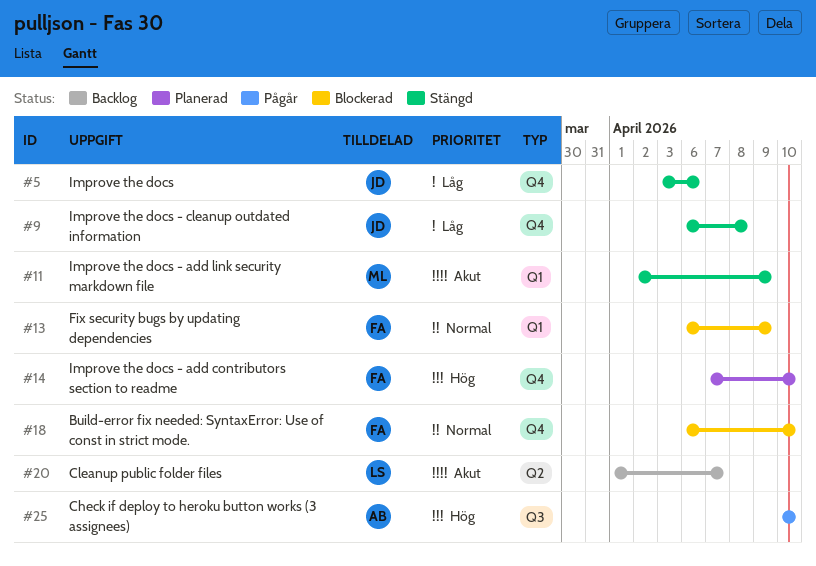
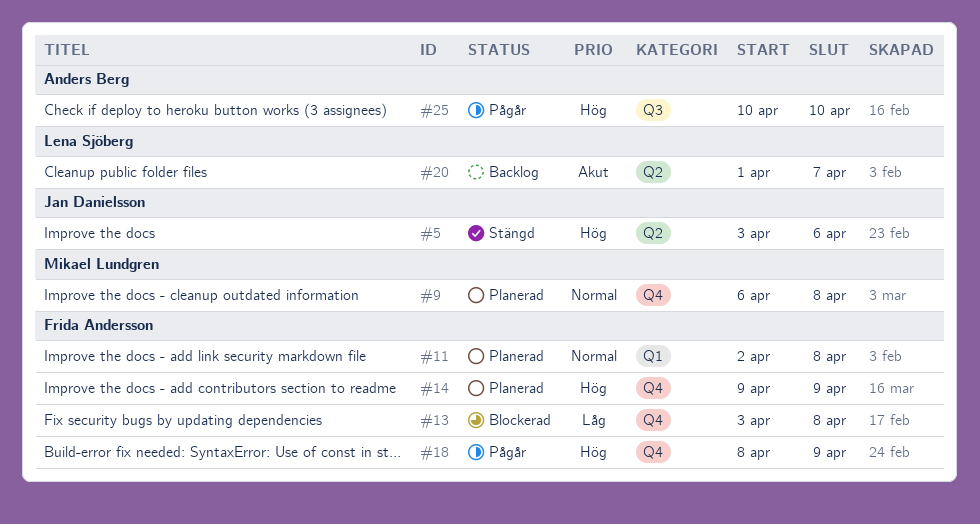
#5, priority: Låg -> Hög
#5, label: Q4 -> Q2
#9, status: Stängd -> Planerad
#9, owner: Jan Danielsson -> Mikael Lundgren
#9, priority: Låg -> Normal
#11, status: Stängd -> Planerad
#11, owner: Mikael Lundgren -> Frida Andersson
#11, priority: Akut -> Normal
#11, due: Apr 9 -> Apr 8
#13, priority: Normal -> Låg
#13, label: Q1 -> Q4
#13, start: Apr 6 -> Apr 3
#13, due: Apr 9 -> Apr 8
#14, start: Apr 7 -> Apr 9
#14, due: Apr 10 -> Apr 9
#18, status: Blockerad -> Pågår
#18, priority: Normal -> Hög
#18, start: Apr 6 -> Apr 8
#18, due: Apr 10 -> Apr 9

